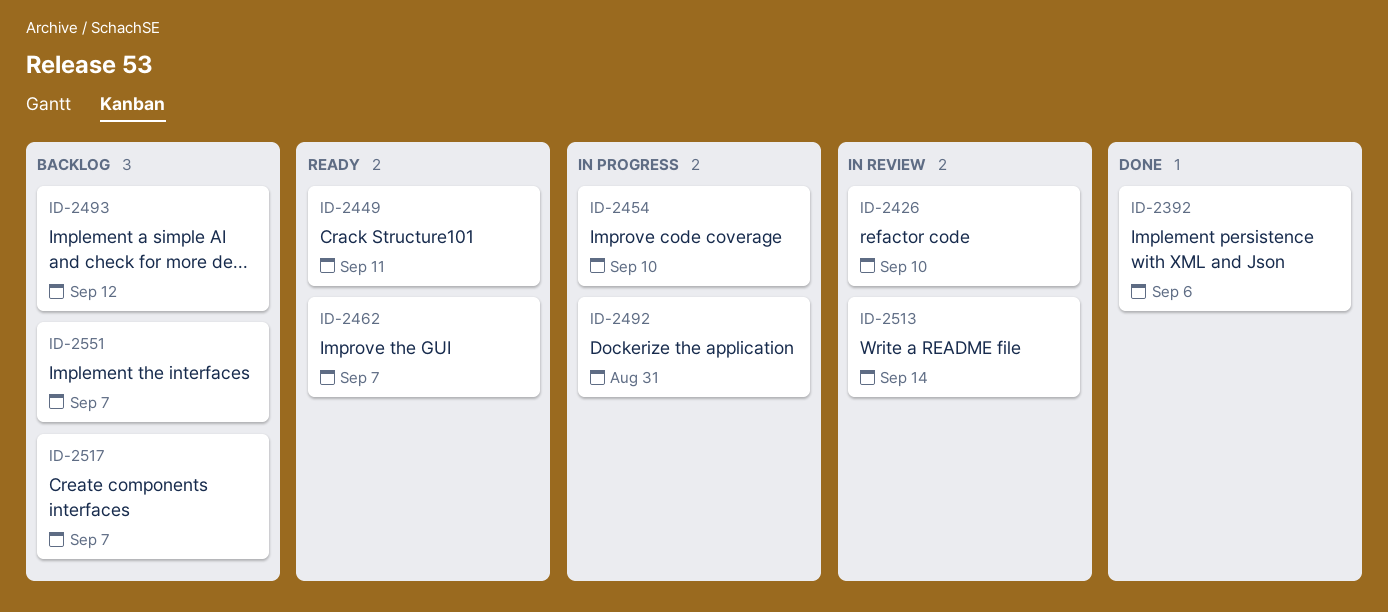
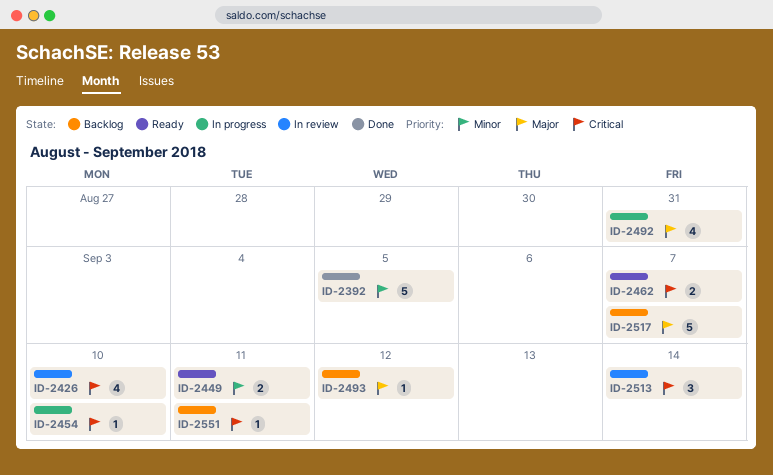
ID-2392, due: Sep 6 -> Sep 5
ID-2551, due: Sep 7 -> Sep 11

